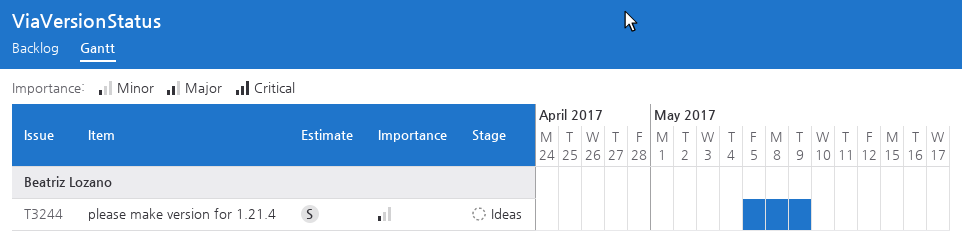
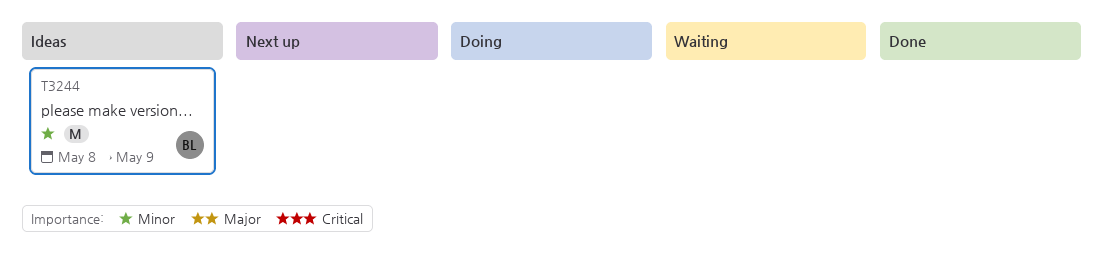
T3244, estimate: S -> M
T3244, start: May 5 -> May 8

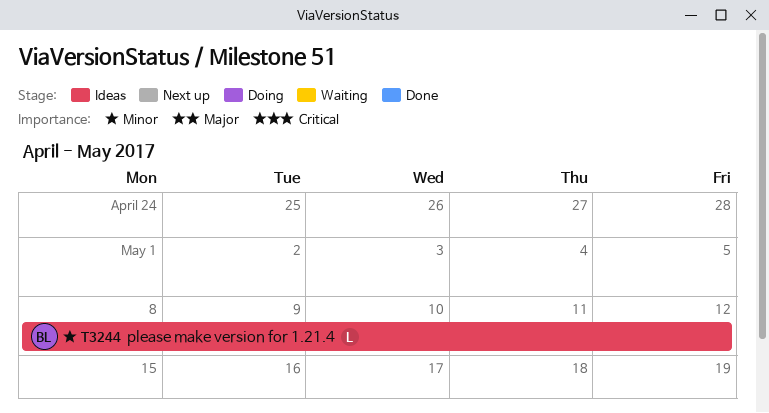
T3244, estimate: M -> L
T3244, due: May 9 -> May 12

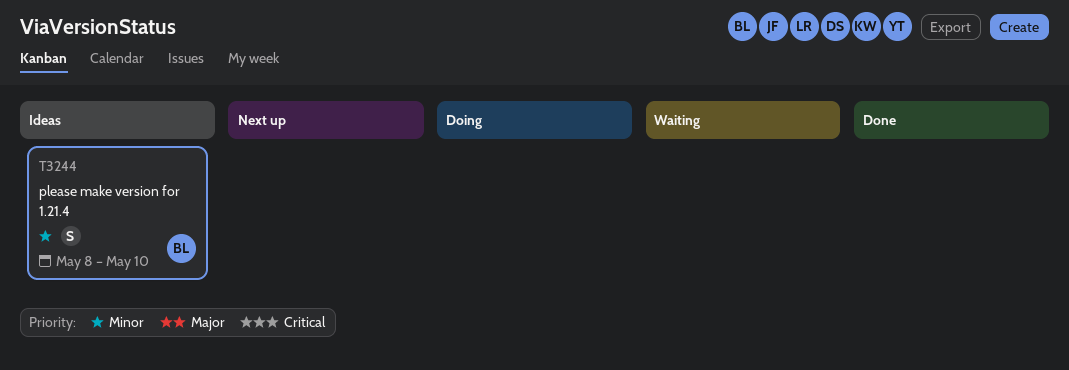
T3244, estimate: L -> S
T3244, due: May 12 -> May 10

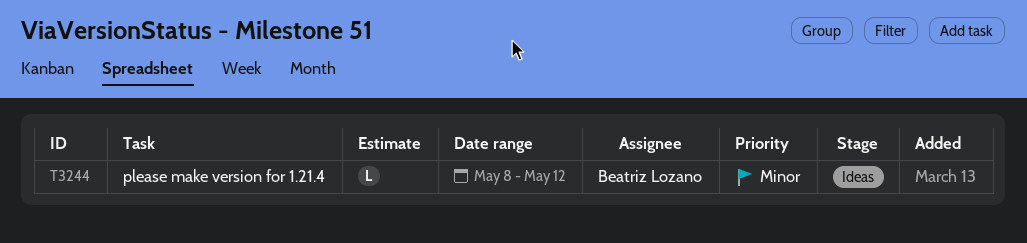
T3244, estimate: S -> L
T3244, due: May 10 -> May 12

